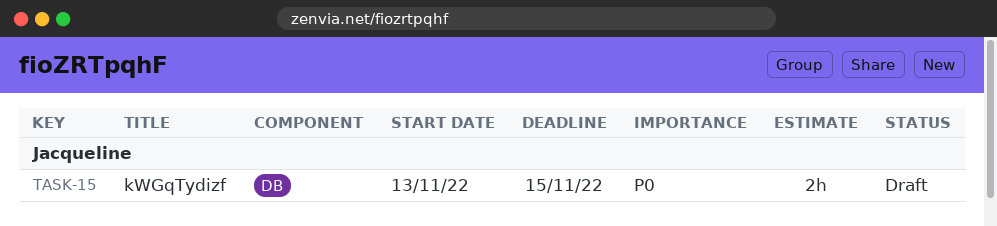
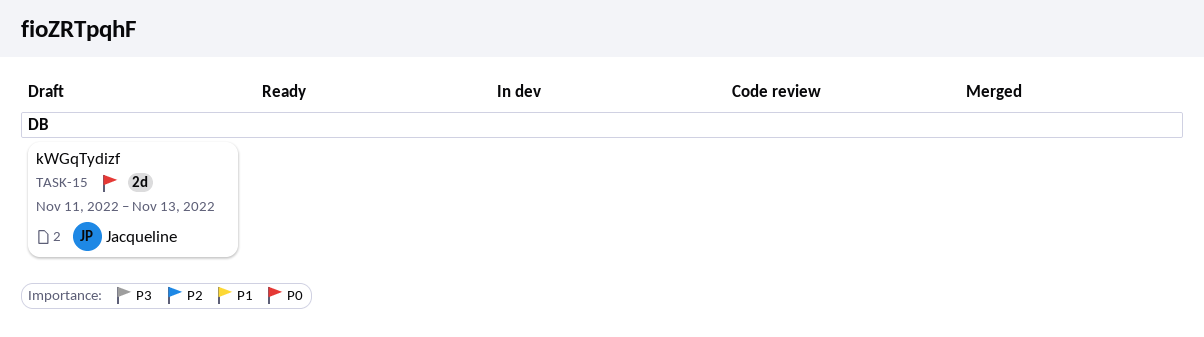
TASK-15, estimate: 2h -> 2d
TASK-15, start: Nov 13 -> Nov 11
TASK-15, due: Nov 15 -> Nov 13

